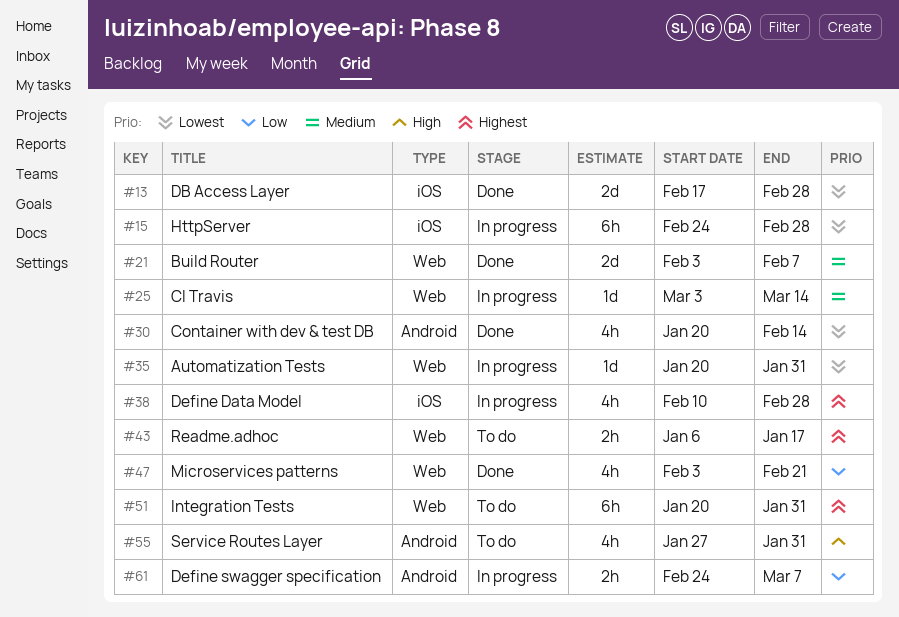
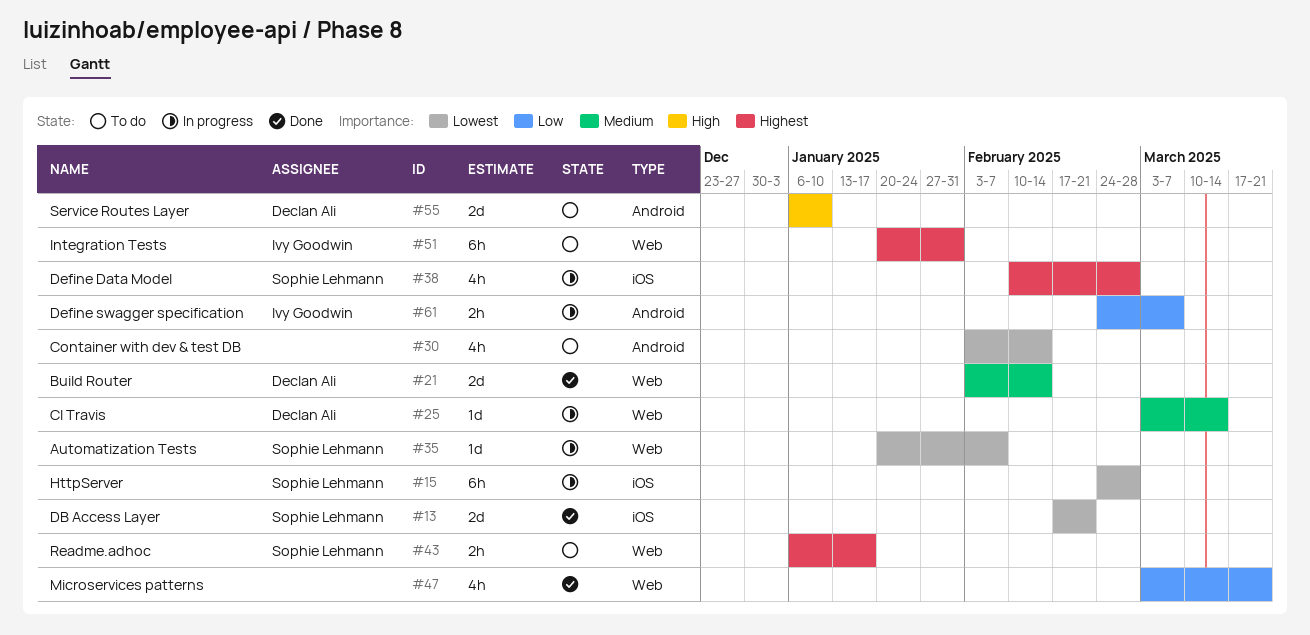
#13, due: Feb 28 -> Feb 21
#21, due: Feb 7 -> Feb 14
#30, status: Done -> To do
#30, start: Jan 20 -> Feb 3
#35, due: Jan 31 -> Feb 7
#47, start: Feb 3 -> Mar 3
#47, due: Feb 21 -> Mar 21
#55, estimate: 4h -> 2d
#55, start: Jan 27 -> Jan 6
#55, due: Jan 31 -> Jan 10

